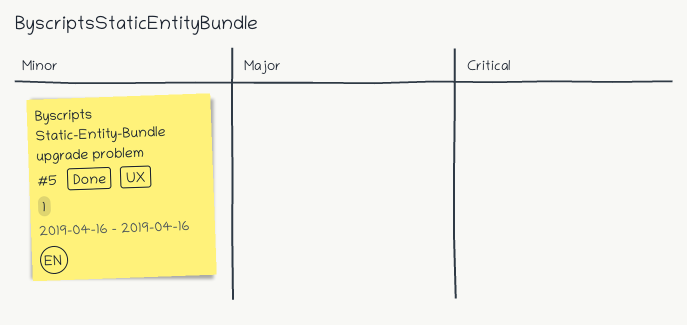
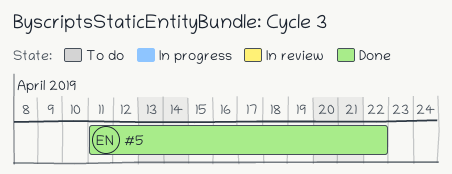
#5, start: Apr 16 -> Apr 11
#5, due: Apr 16 -> Apr 22

